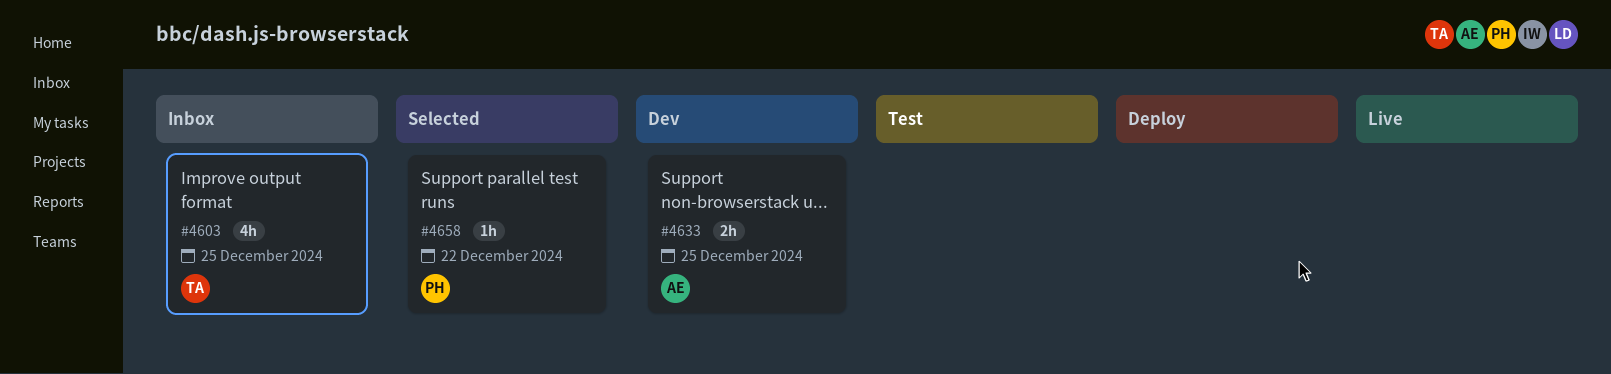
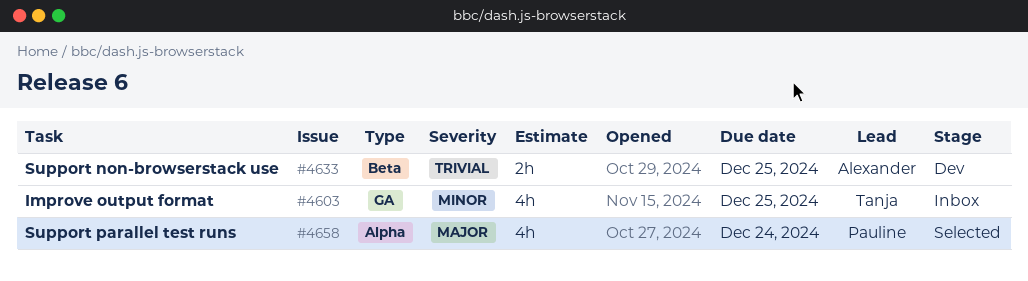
#4658, estimate: 1h -> 4h
#4658, due: Dec 22 -> Dec 24

